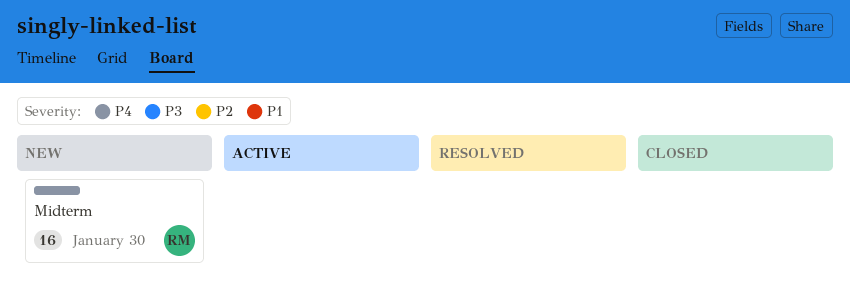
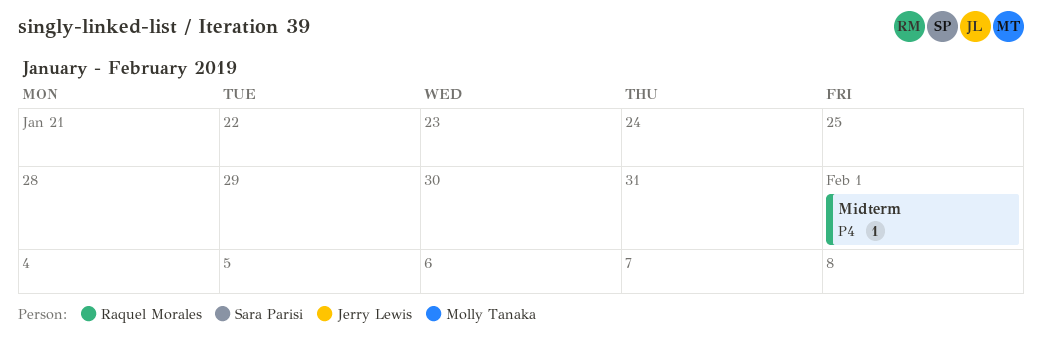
Midterm, estimate: 16 -> 1
Midterm, due: Jan 30 -> Feb 1

